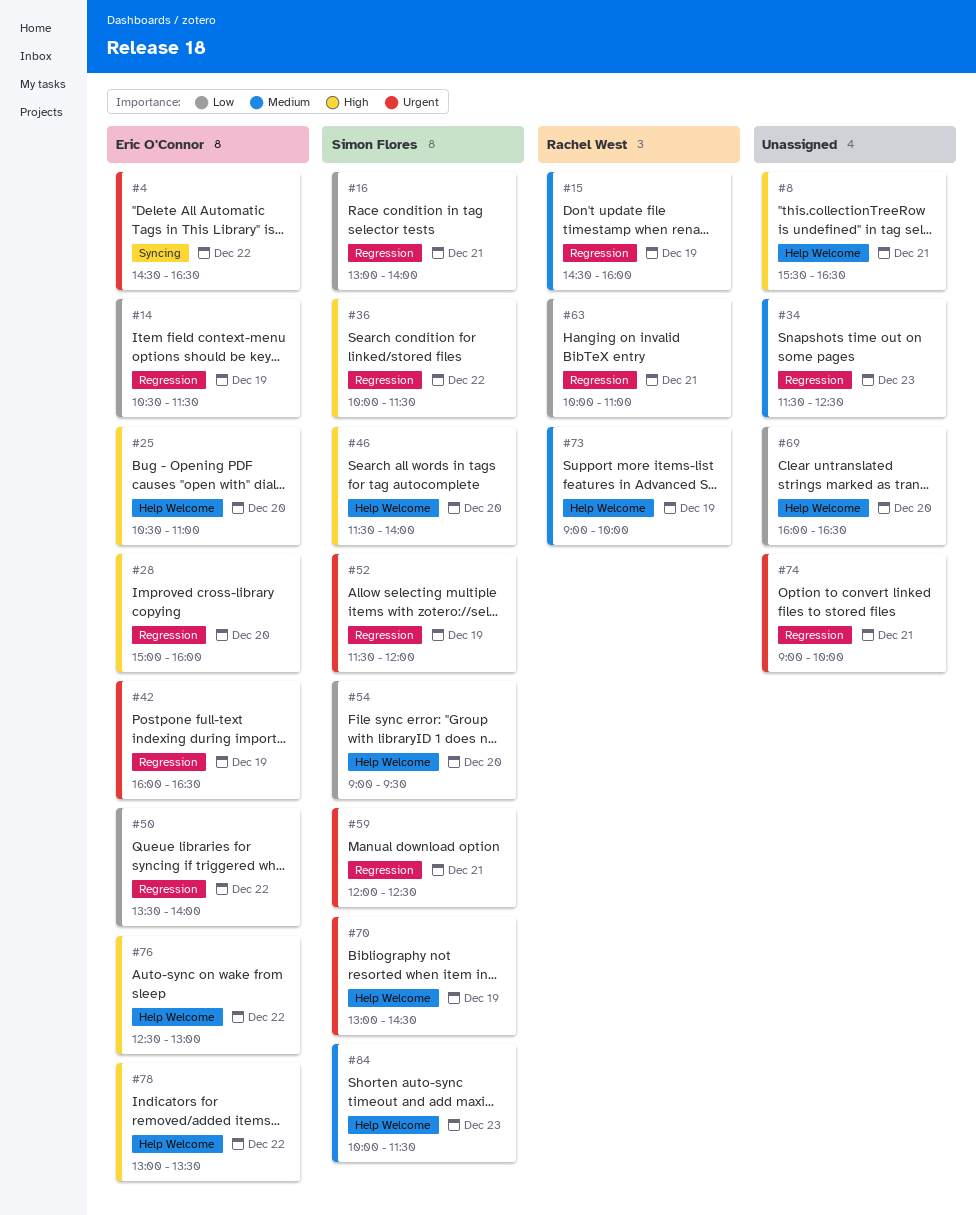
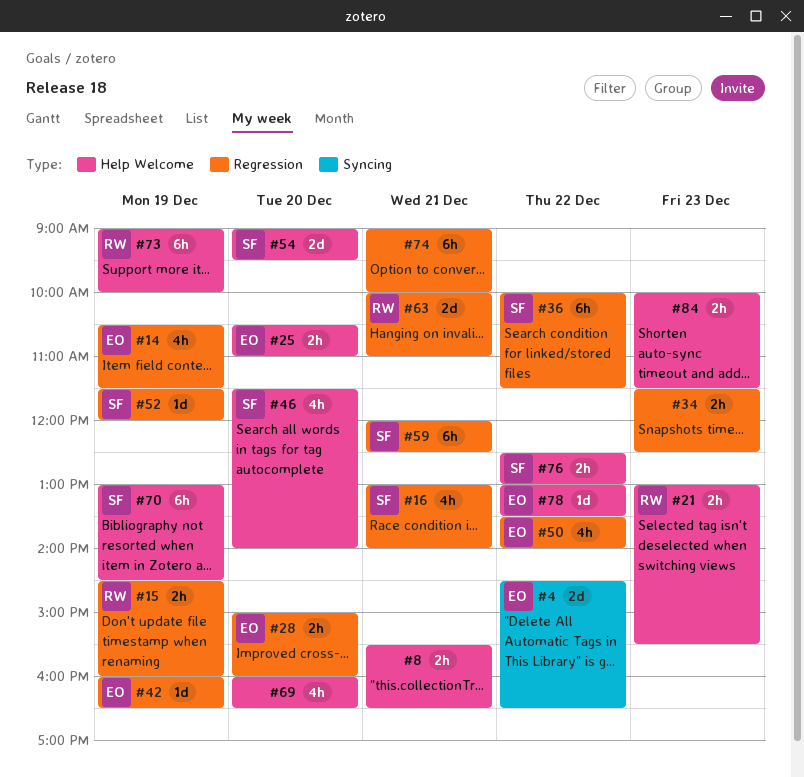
#21: none -> present
#76, owner: Eric O'Connor -> Simon Flores
#84, owner: Simon Flores -> none

